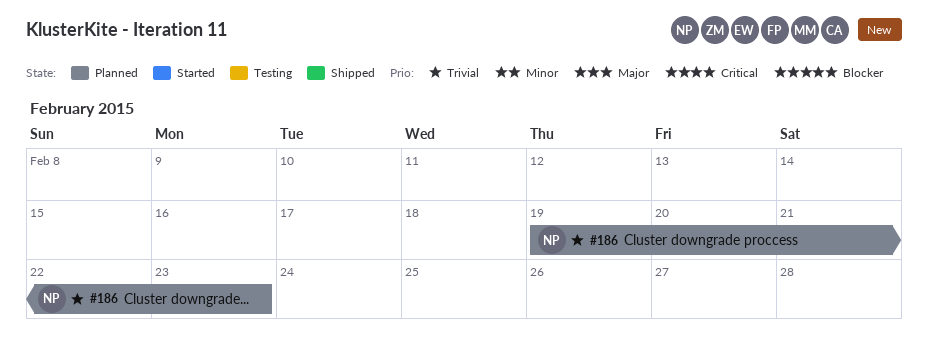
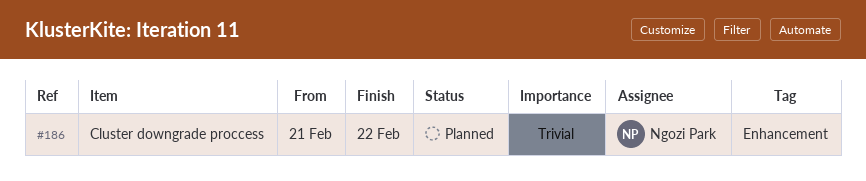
#186, start: Feb 19 -> Feb 21
#186, due: Feb 23 -> Feb 22

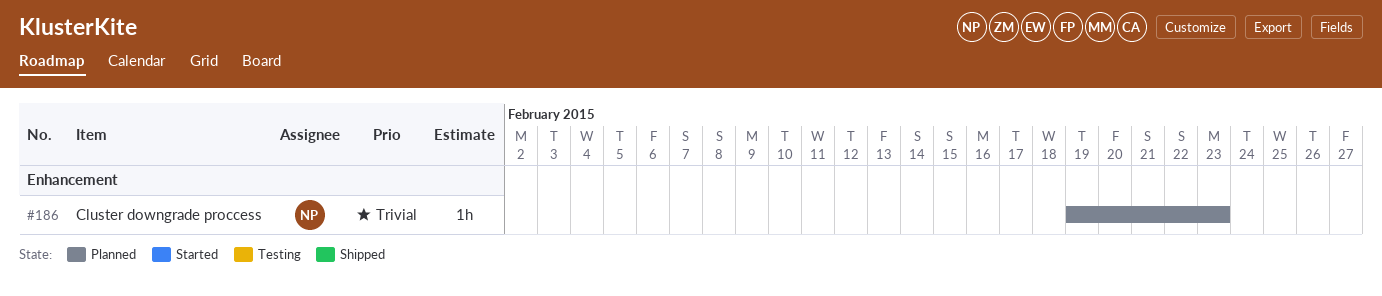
#186, start: Feb 21 -> Feb 19
#186, due: Feb 22 -> Feb 23

